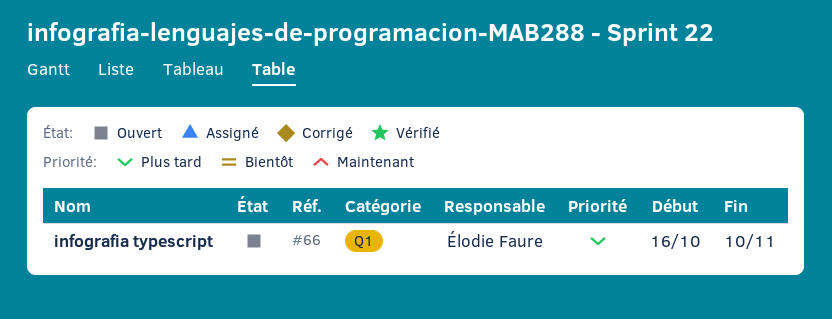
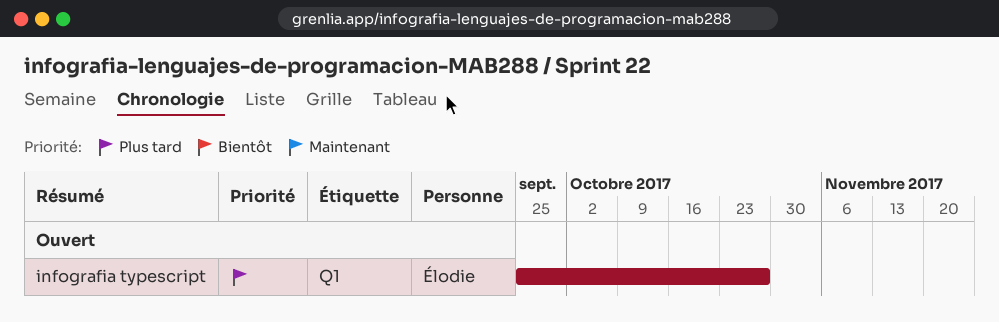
infografia typescript, start: Oct 16 -> Sep 25
infografia typescript, due: Nov 10 -> Oct 27

